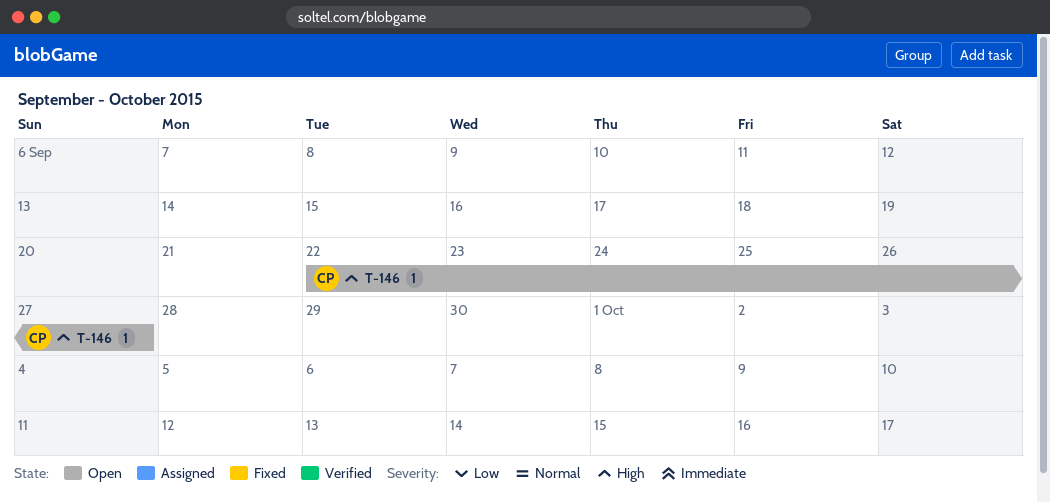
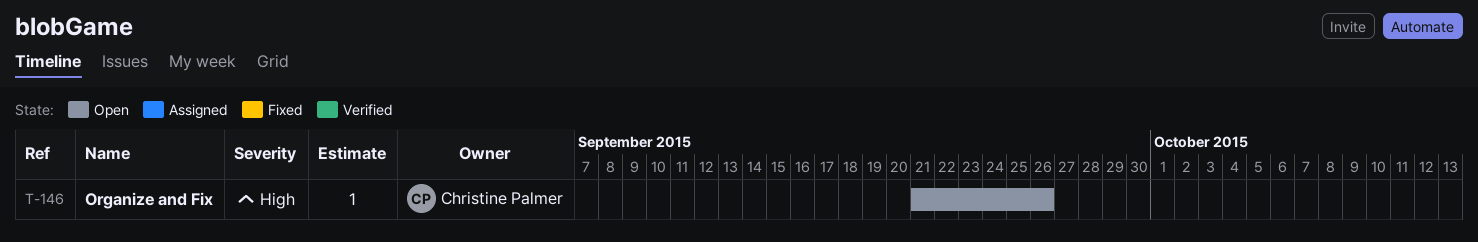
T-146, start: Sep 22 -> Sep 21
T-146, due: Sep 27 -> Sep 26

